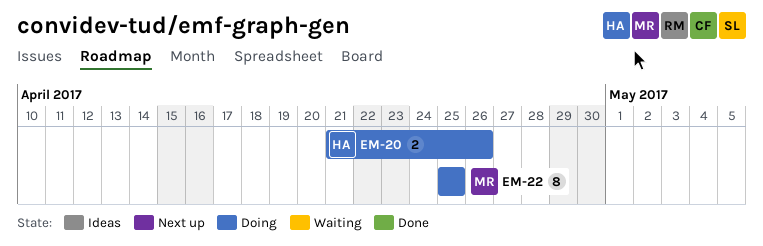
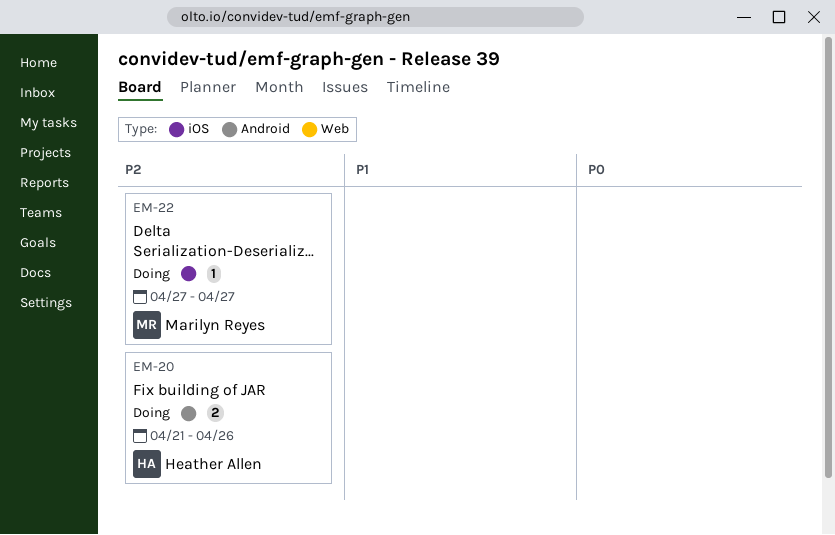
EM-22, estimate: 8 -> 1
EM-22, start: Apr 25 -> Apr 27
EM-22, due: Apr 25 -> Apr 27

